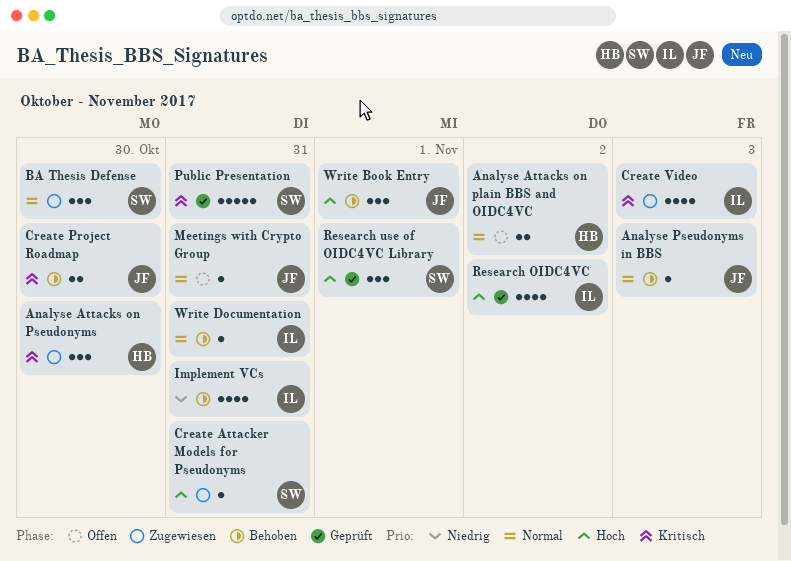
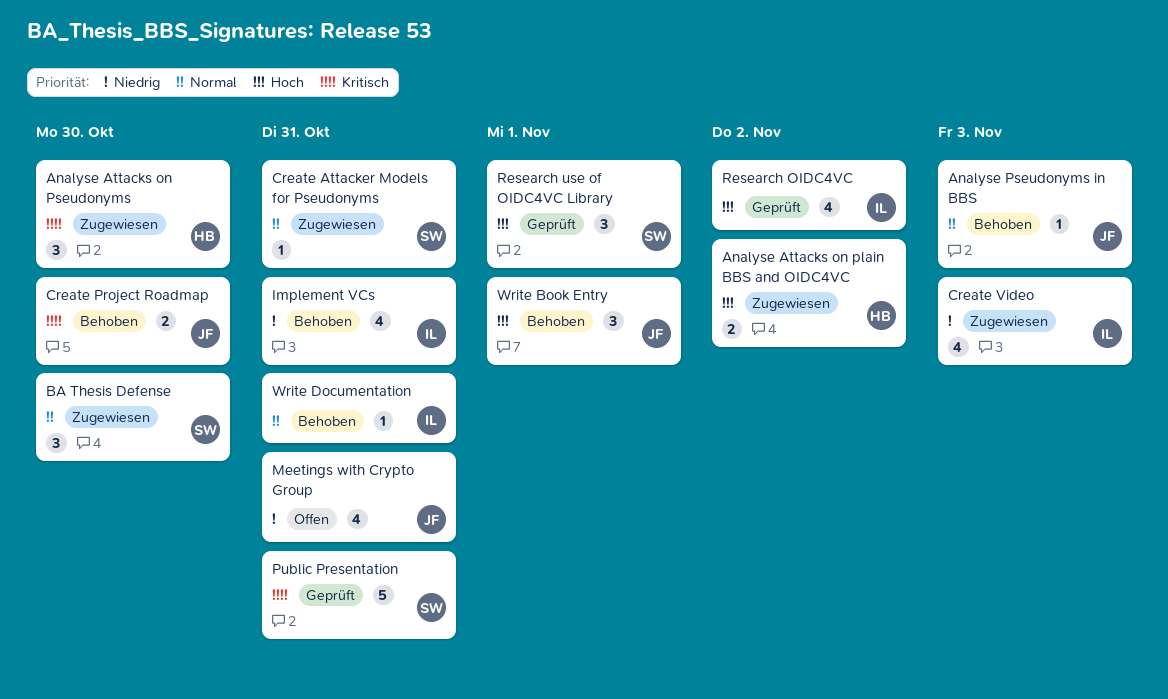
Analyse Attacks on plain BBS and OIDC4VC, status: Offen -> Zugewiesen
Analyse Attacks on plain BBS and OIDC4VC, priority: Normal -> Hoch
Create Attacker Models for Pseudonyms, priority: Hoch -> Normal
Create Video, priority: Kritisch -> Niedrig
Meetings with Crypto Group, priority: Normal -> Niedrig
Meetings with Crypto Group, estimate: 1 -> 4

